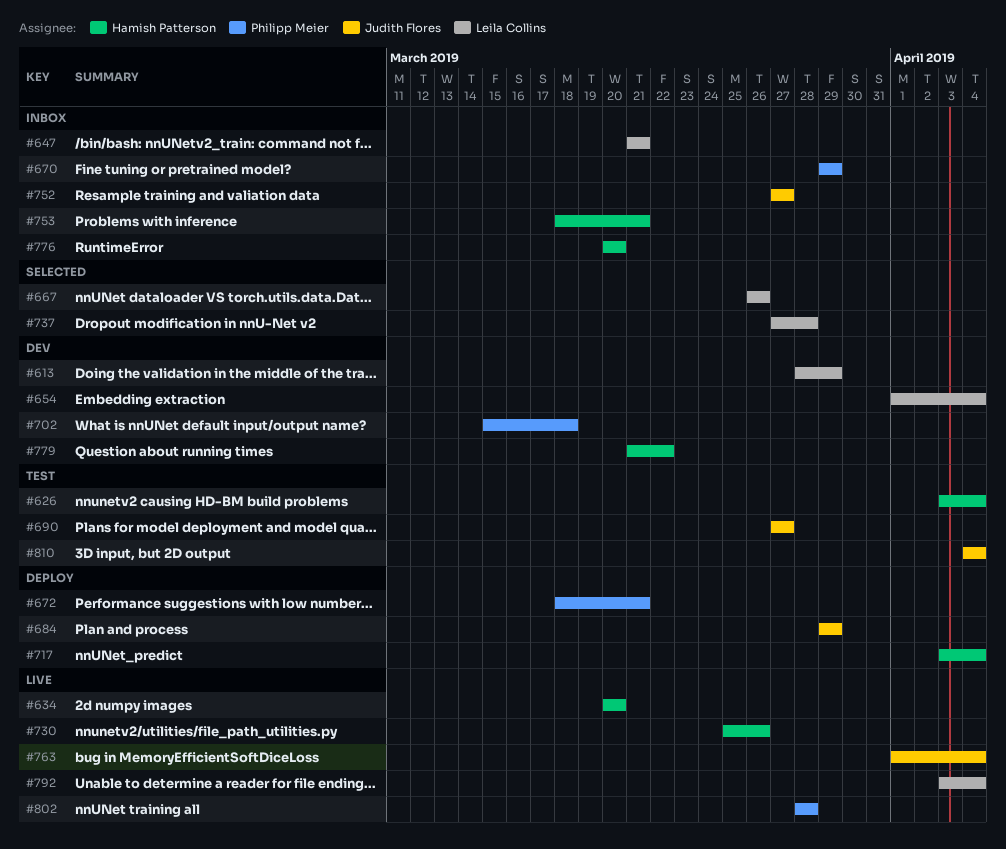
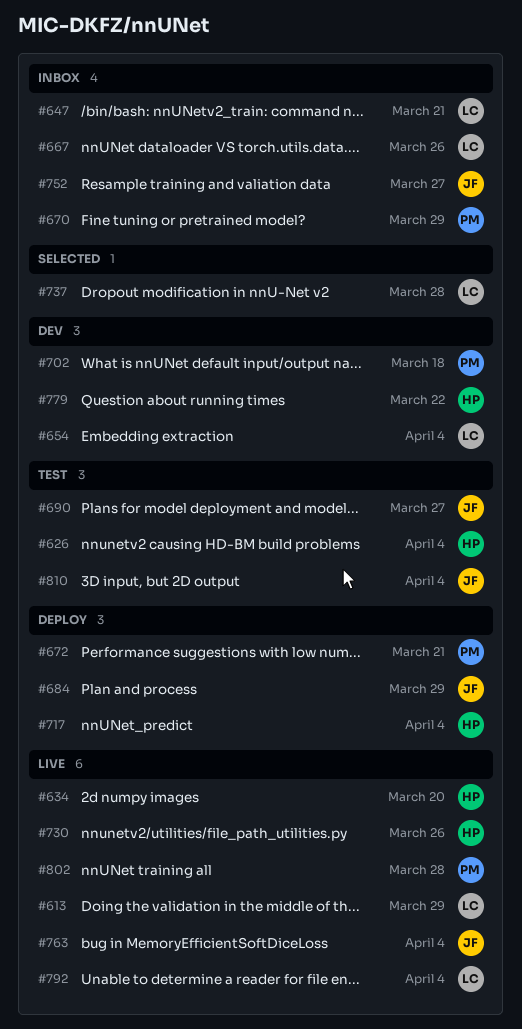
#613, status: Dev -> Live
#667, status: Selected -> Inbox
#753: present -> none
#776: present -> none

